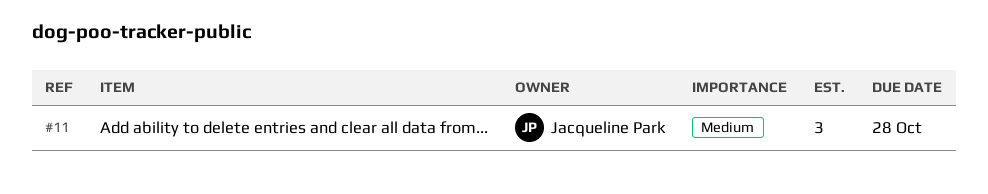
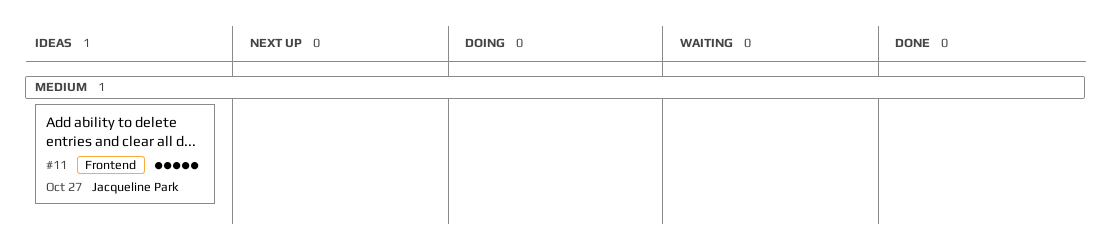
#11, estimate: 3 -> 5
#11, due: Oct 28 -> Oct 27

